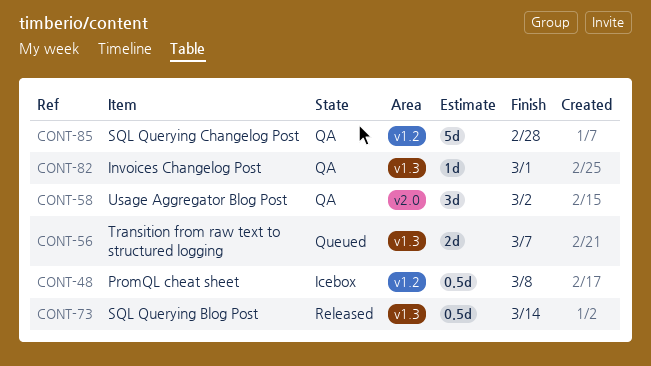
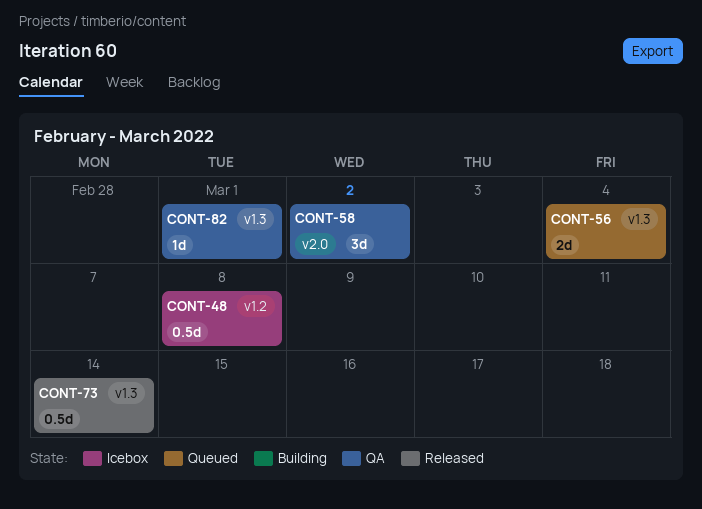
CONT-56, due: Mar 7 -> Mar 4
CONT-85: present -> none

